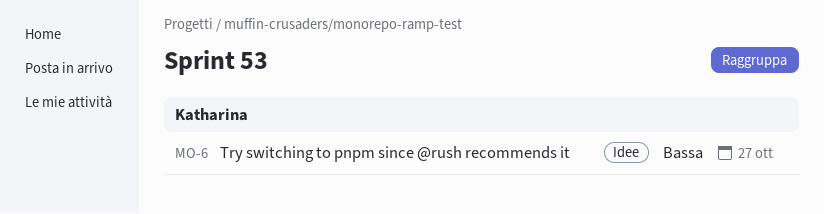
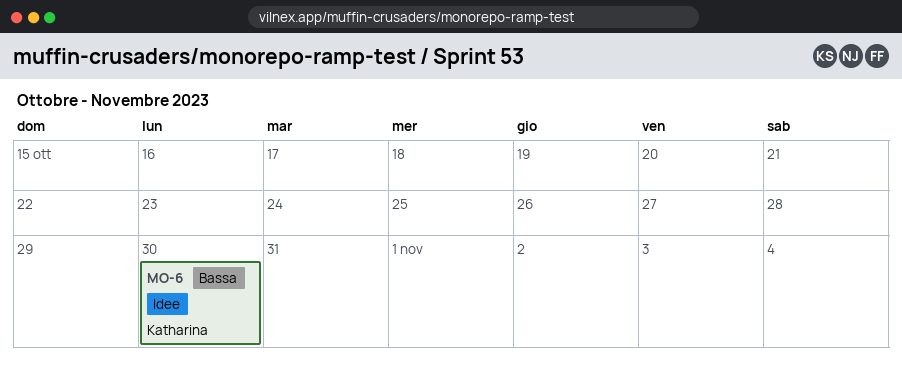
MO-6, due: Oct 27 -> Oct 30

